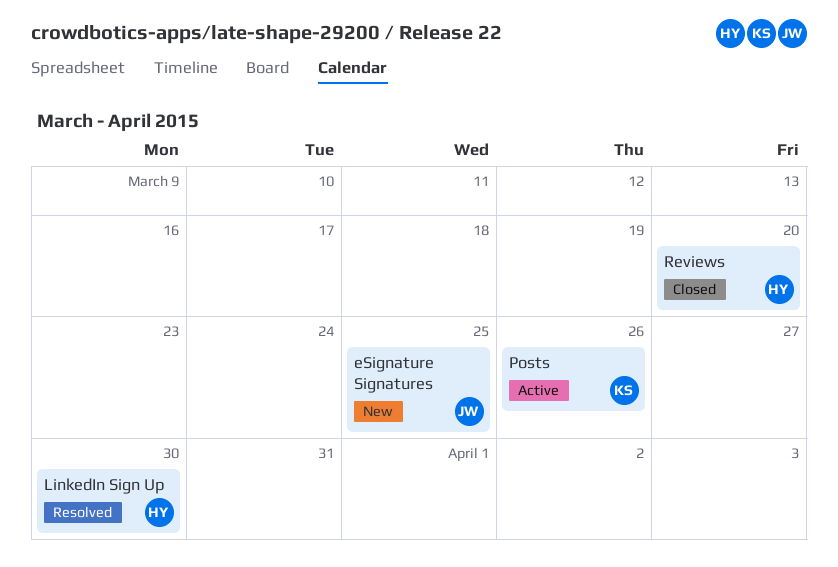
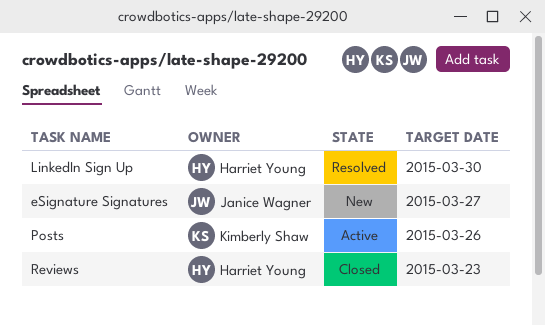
eSignature Signatures, due: Mar 25 -> Mar 27
Reviews, due: Mar 20 -> Mar 23

